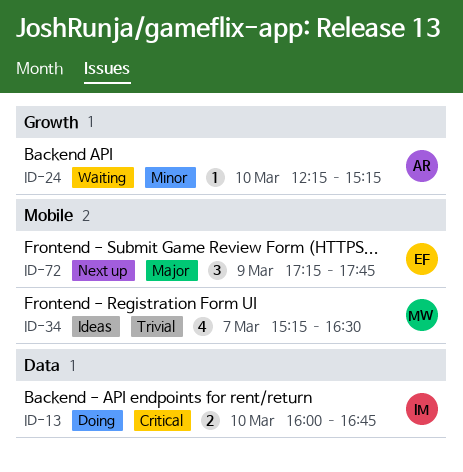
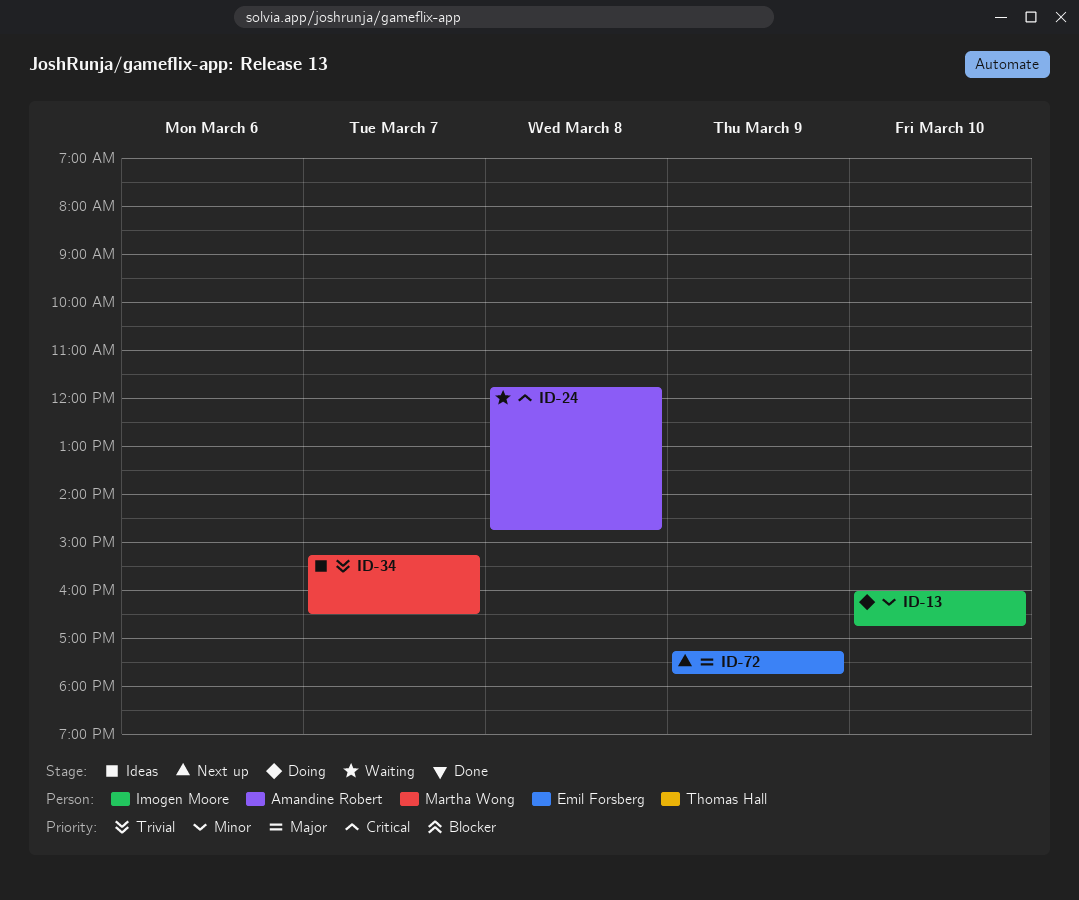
ID-13, priority: Critical -> Minor
ID-24, priority: Minor -> Critical
ID-24, day: Mar 10 -> Mar 8
ID-24, begins: 12:15 -> 11:45
ID-24, ends: 15:15 -> 14:45

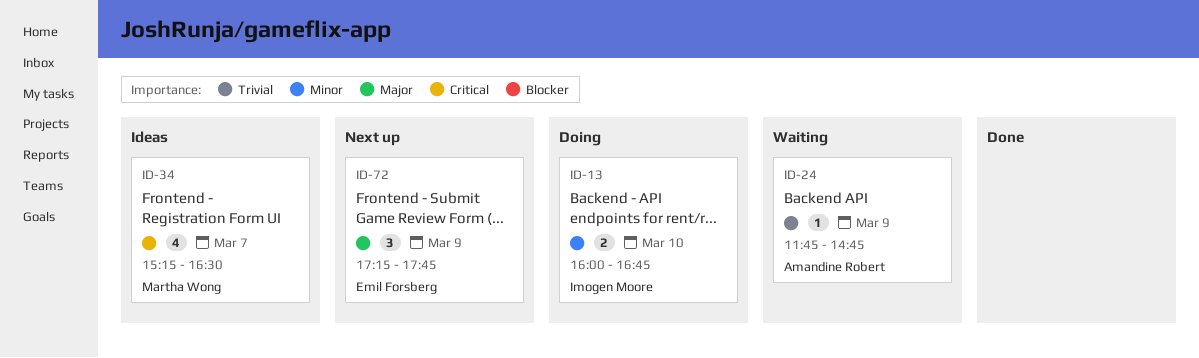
ID-24, priority: Critical -> Trivial
ID-24, day: Mar 8 -> Mar 9
ID-34, priority: Trivial -> Critical

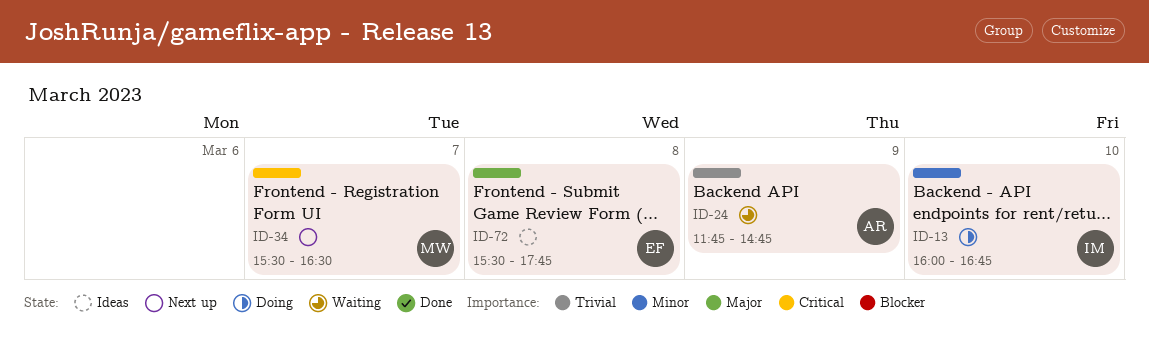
ID-34, status: Ideas -> Next up
ID-34, begins: 15:15 -> 15:30
ID-72, status: Next up -> Ideas
ID-72, day: Mar 9 -> Mar 8
ID-72, begins: 17:15 -> 15:30

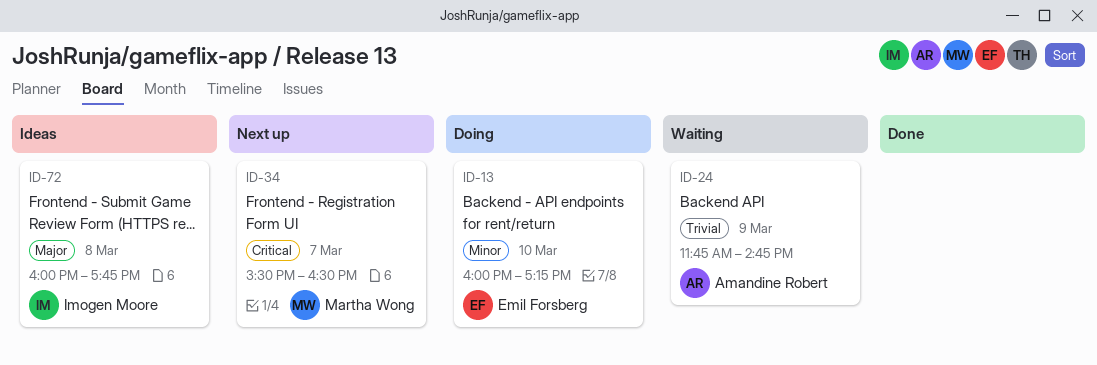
ID-13, owner: Imogen Moore -> Emil Forsberg
ID-13, ends: 16:45 -> 17:15
ID-72, owner: Emil Forsberg -> Imogen Moore
ID-72, begins: 15:30 -> 16:00

